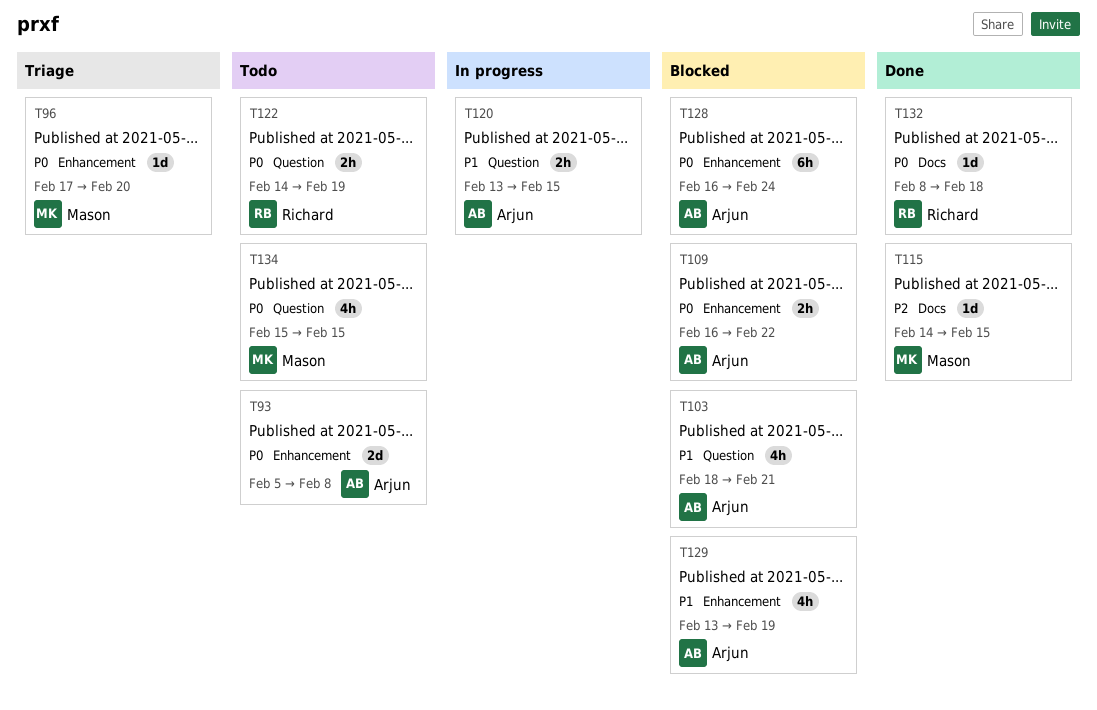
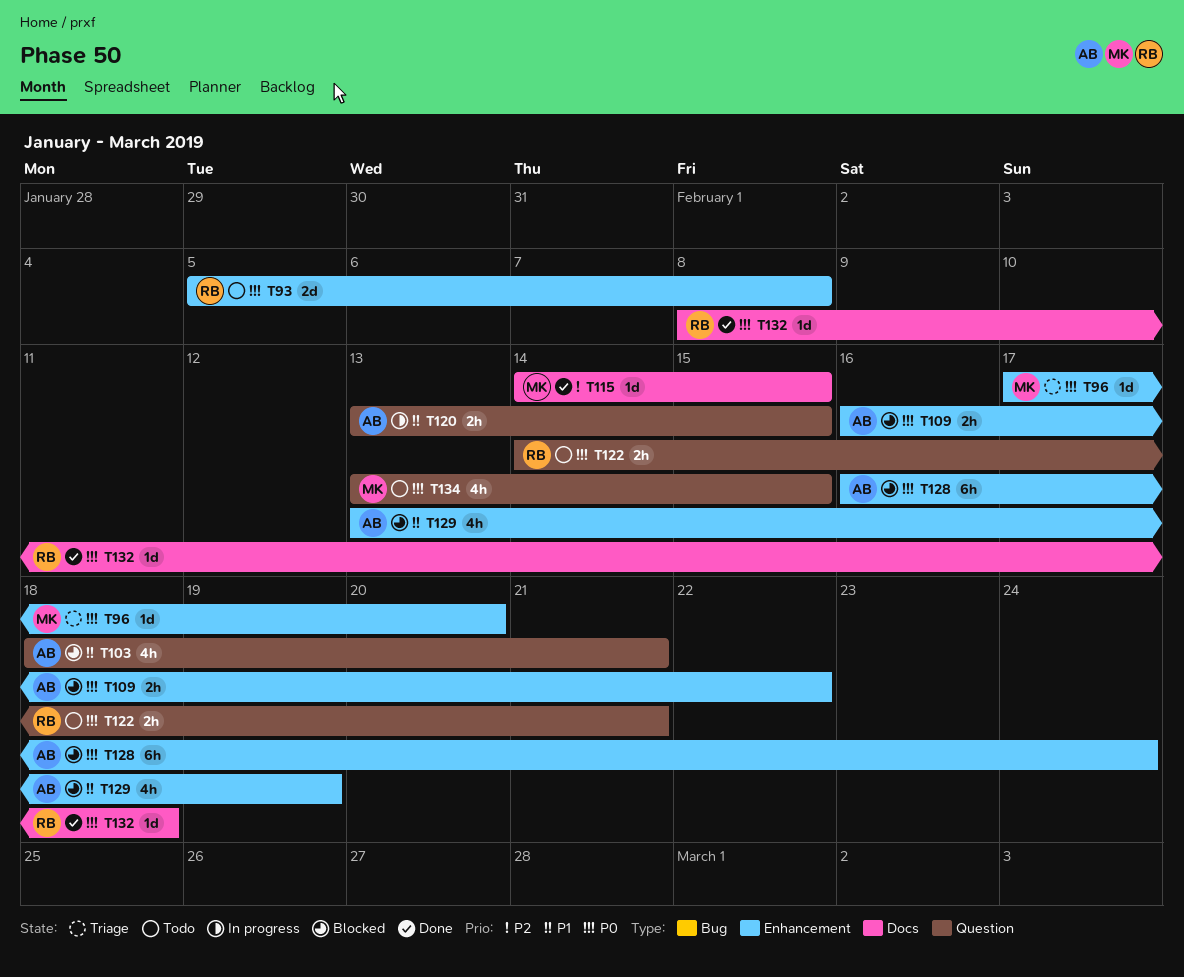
T93, owner: Arjun -> Richard
T122, due: Feb 19 -> Feb 21
T134, start: Feb 15 -> Feb 13

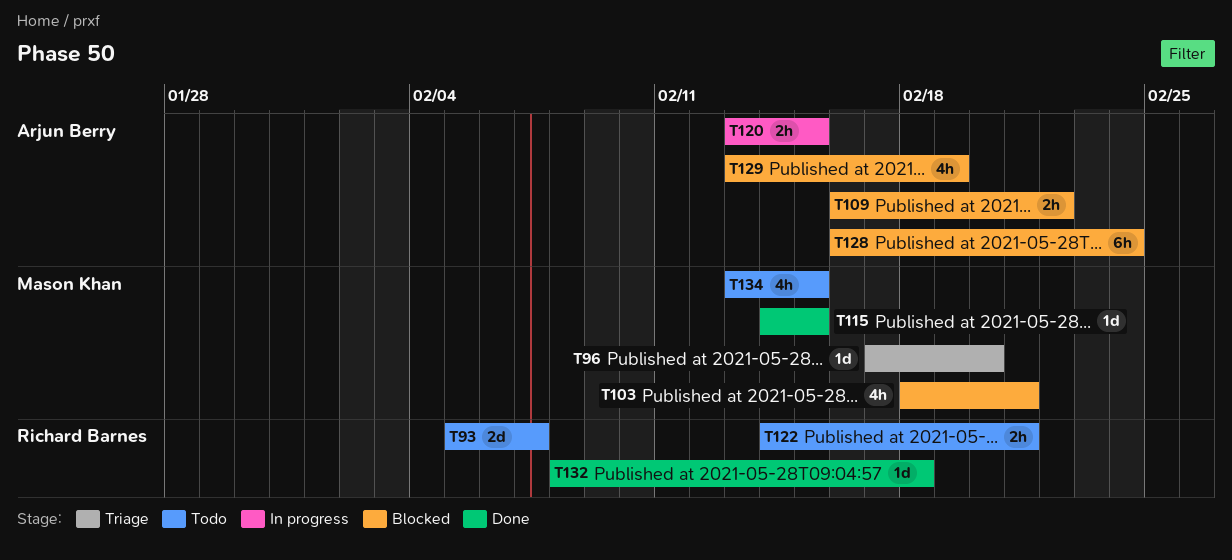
T93, due: Feb 8 -> Feb 7
T103, owner: Arjun Berry -> Mason Khan

